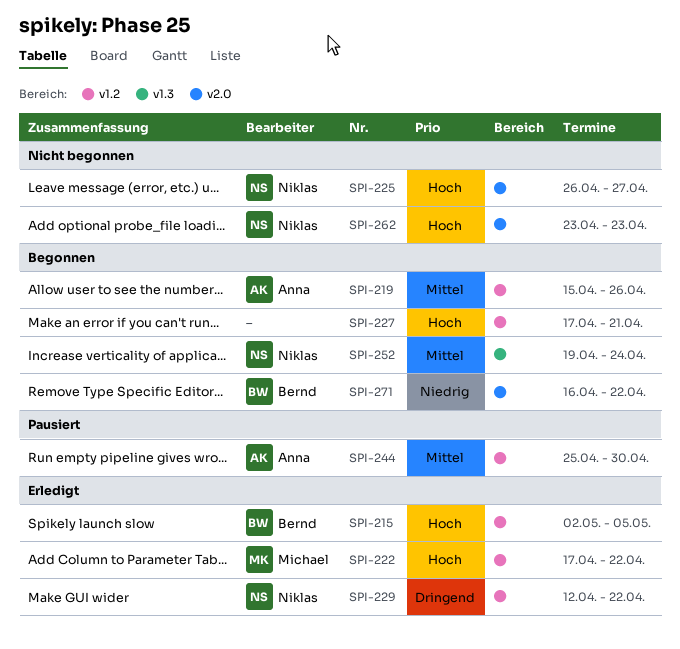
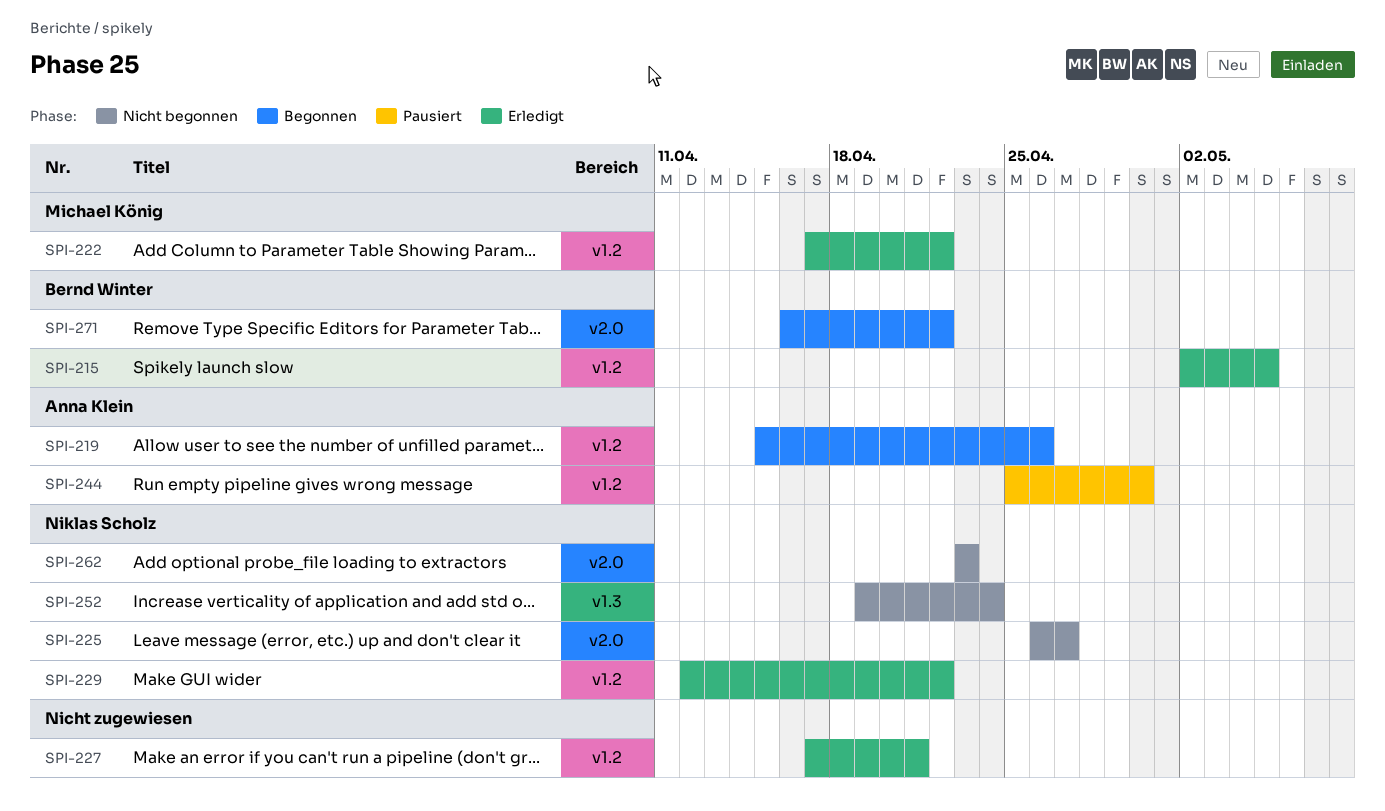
SPI-227, status: Begonnen -> Erledigt
SPI-252, status: Begonnen -> Nicht begonnen

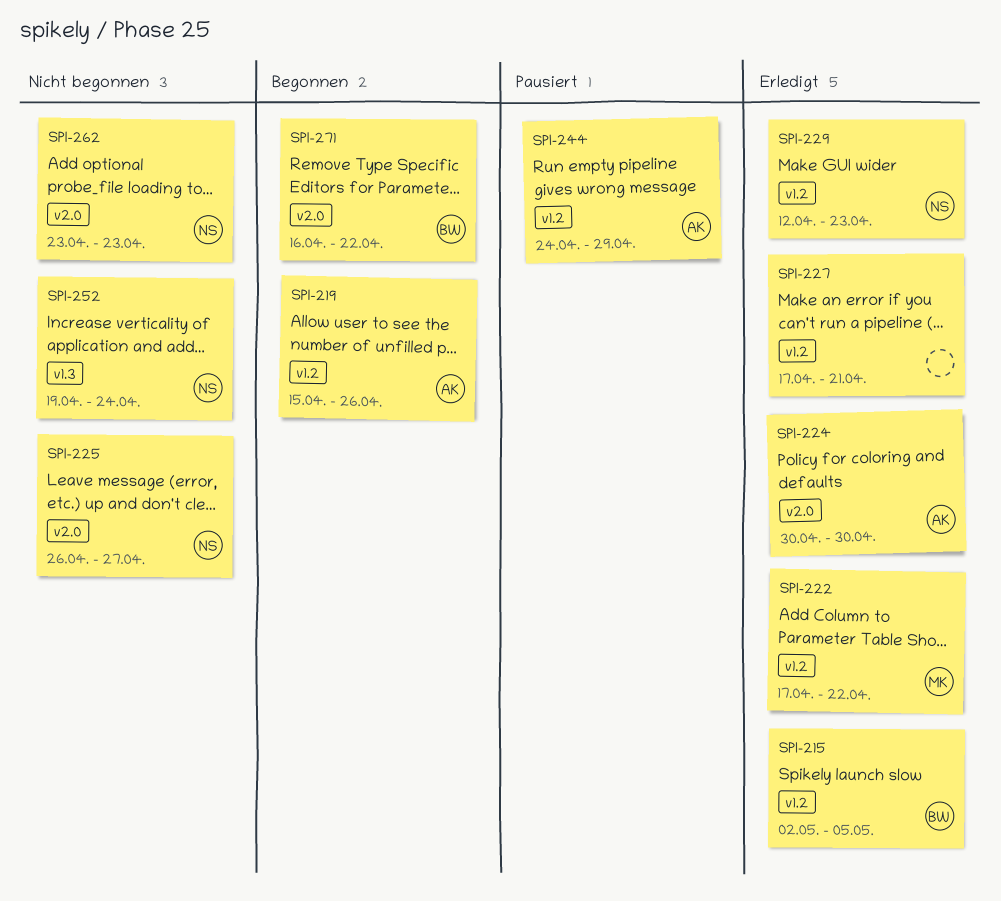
SPI-224: none -> present
SPI-229, due: Apr 22 -> Apr 23
SPI-244, start: Apr 25 -> Apr 24
SPI-244, due: Apr 30 -> Apr 29

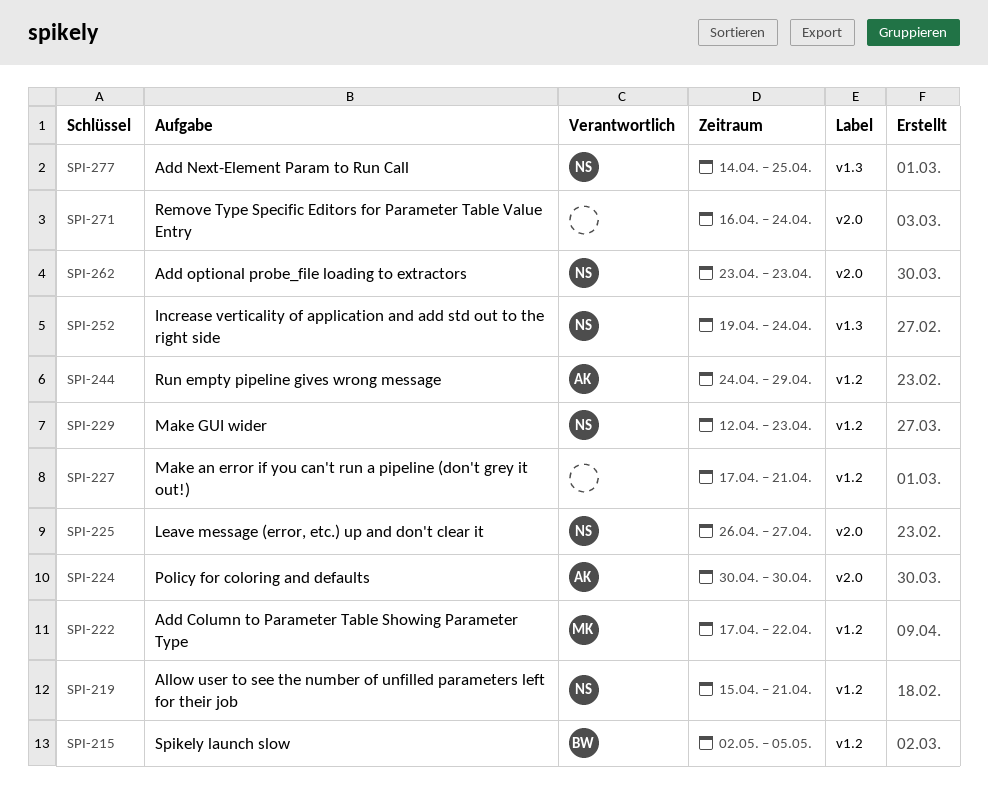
SPI-219, owner: AK -> NS
SPI-219, due: Apr 26 -> Apr 21
SPI-271, owner: BW -> none
SPI-271, due: Apr 22 -> Apr 24
SPI-277: none -> present

